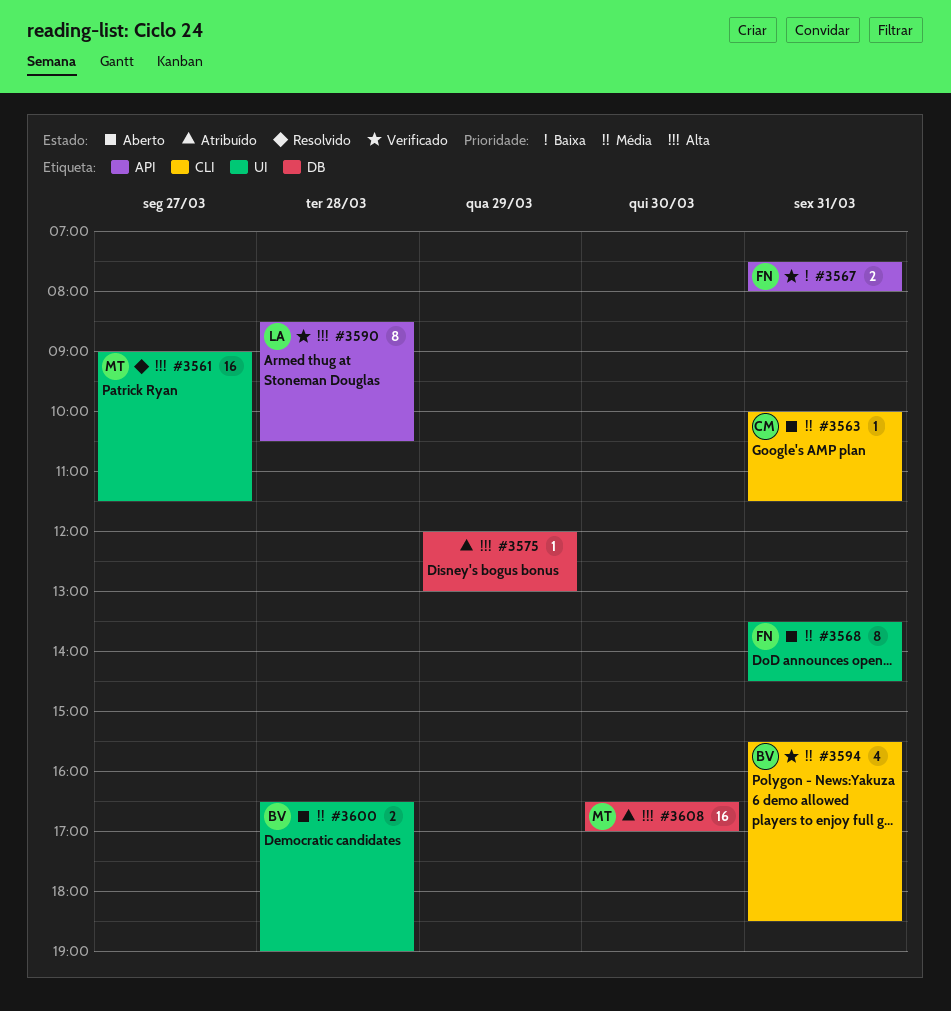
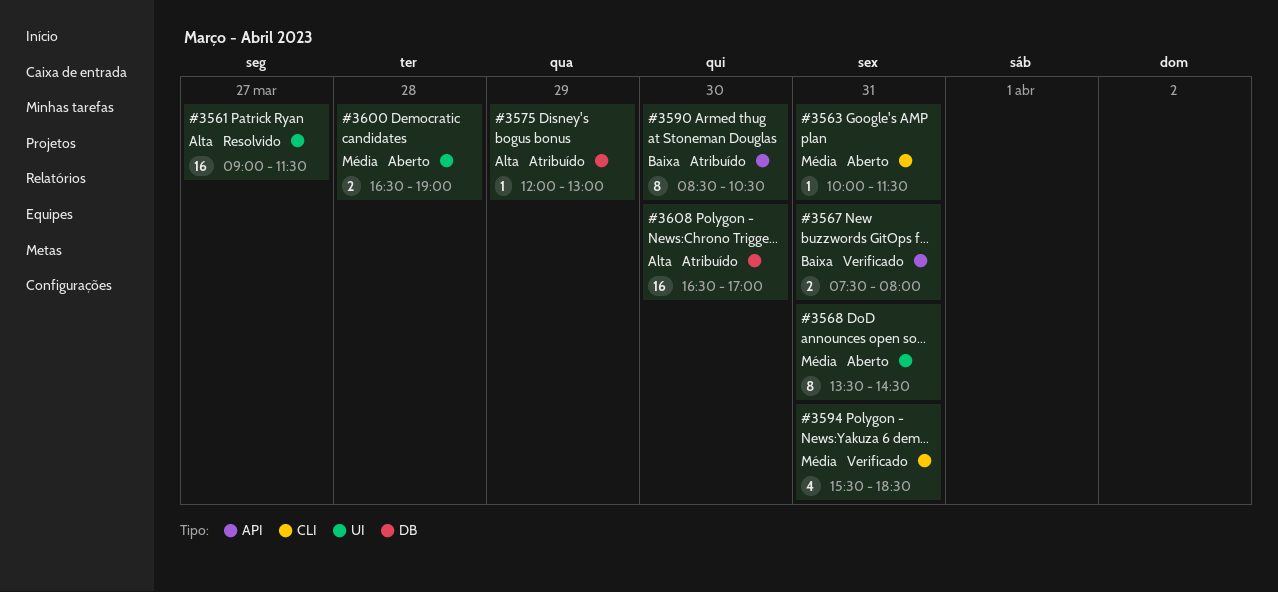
#3590, status: Verificado -> Atribuído
#3590, priority: Alta -> Baixa
#3590, day: Mar 28 -> Mar 30

